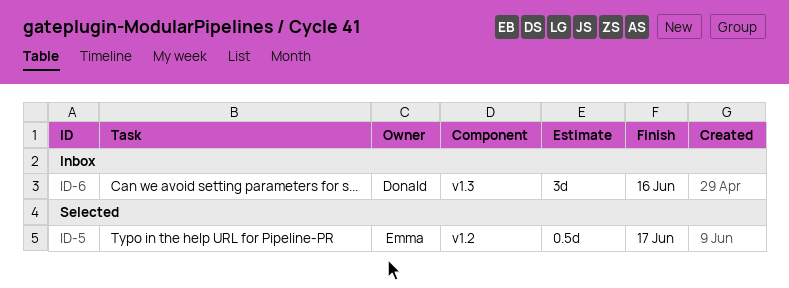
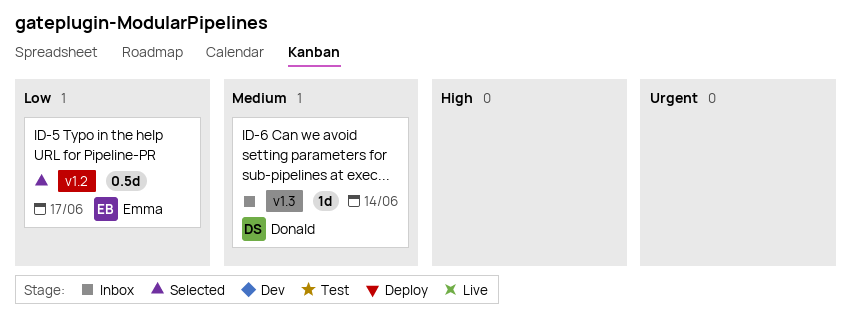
ID-6, estimate: 3d -> 1d
ID-6, due: Jun 16 -> Jun 14

